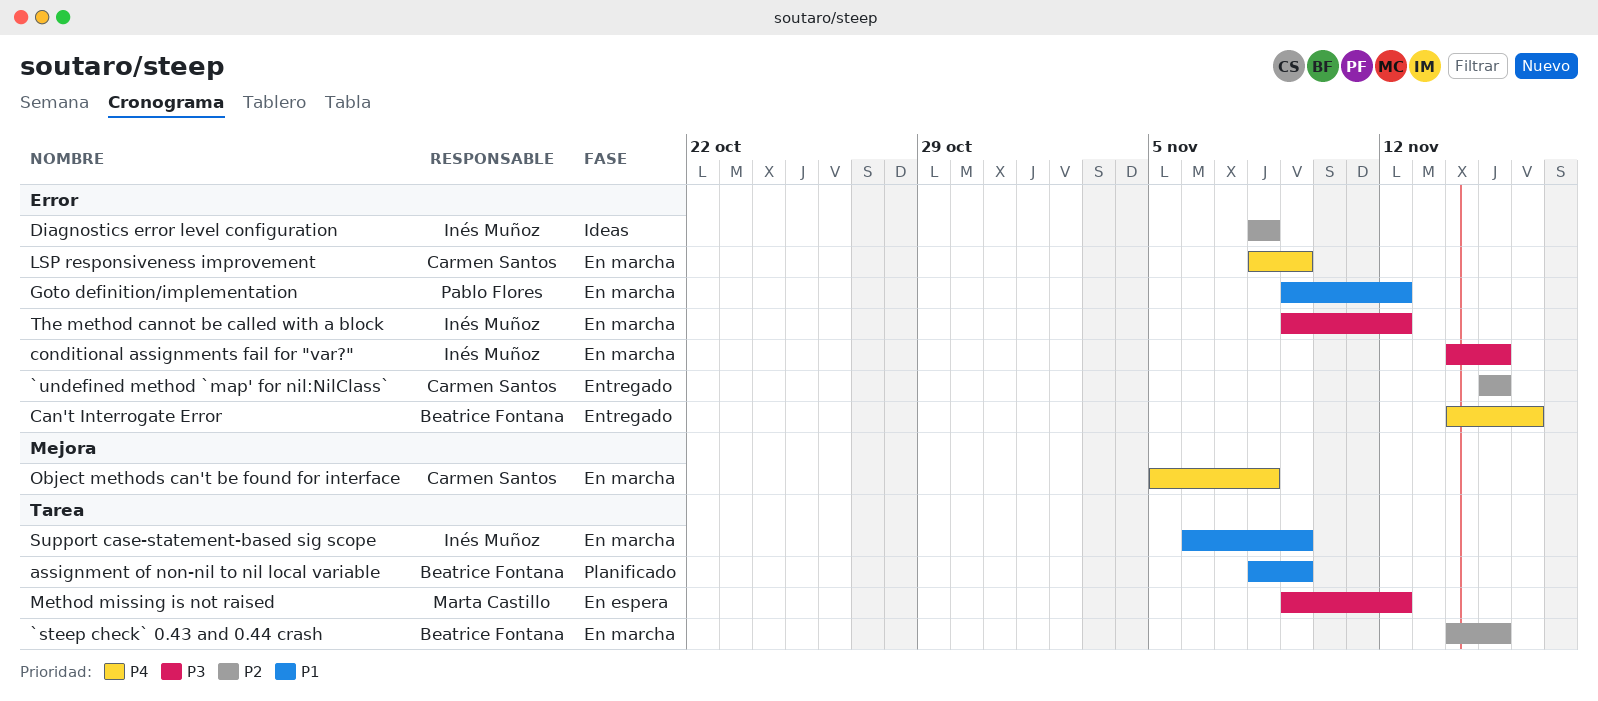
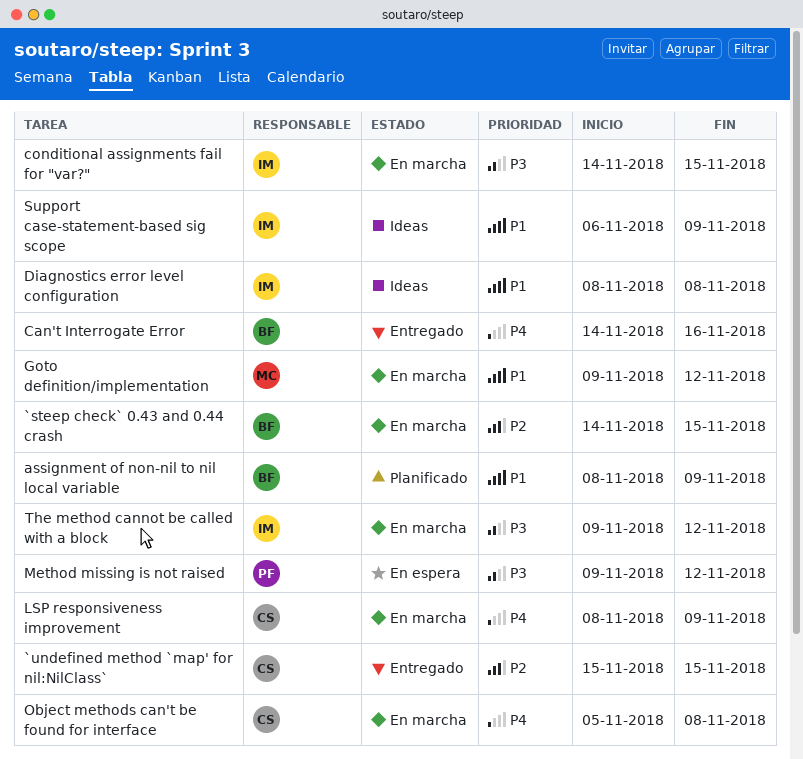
Diagnostics error level configuration, priority: P2 -> P1
Goto definition/implementation, owner: Pablo Flores -> Marta Castillo
Method missing is not raised, owner: Marta Castillo -> Pablo Flores
Support case-statement-based sig scope, status: En marcha -> Ideas

